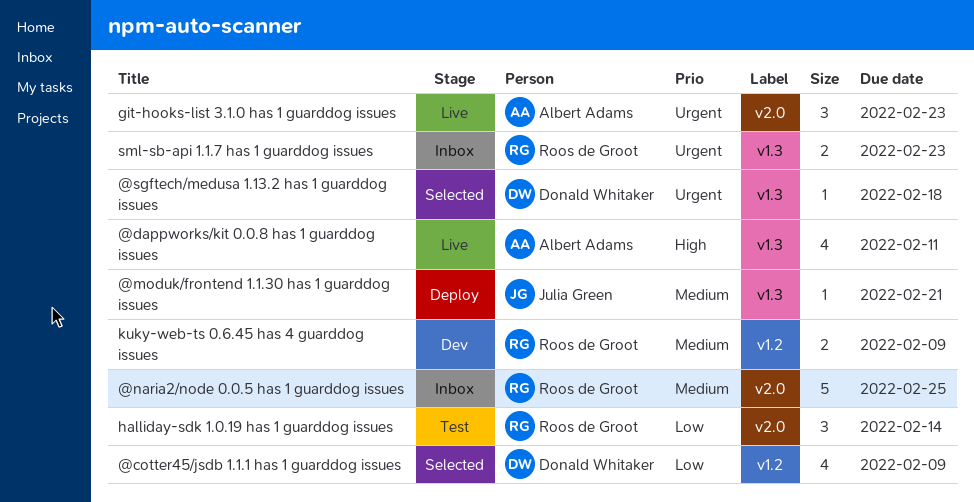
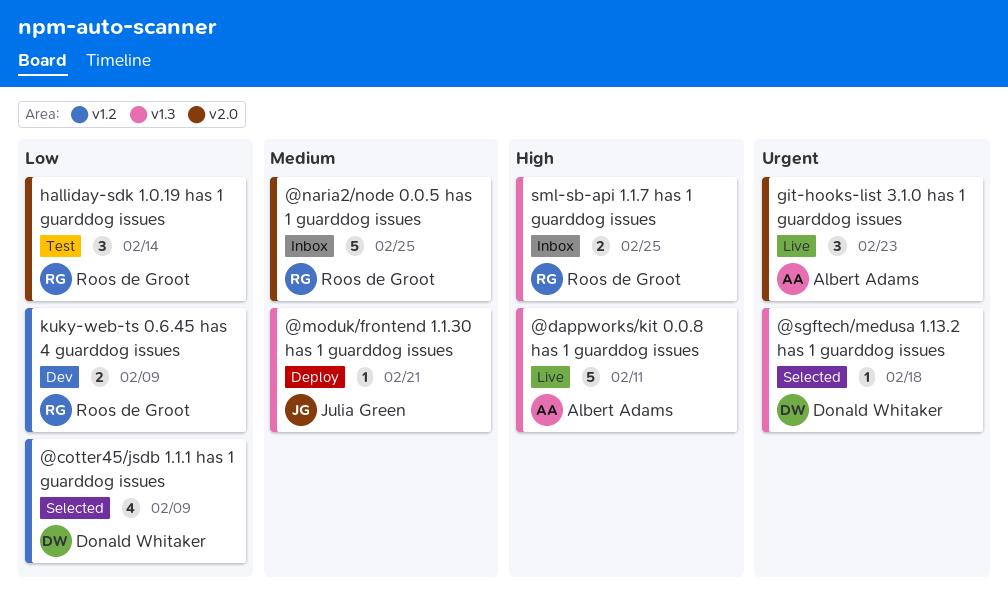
@dappworks/kit 0.0.8 has 1 guarddog issues, estimate: 4 -> 5
kuky-web-ts 0.6.45 has 4 guarddog issues, priority: Medium -> Low
sml-sb-api 1.1.7 has 1 guarddog issues, priority: Urgent -> High
sml-sb-api 1.1.7 has 1 guarddog issues, due: Feb 23 -> Feb 25

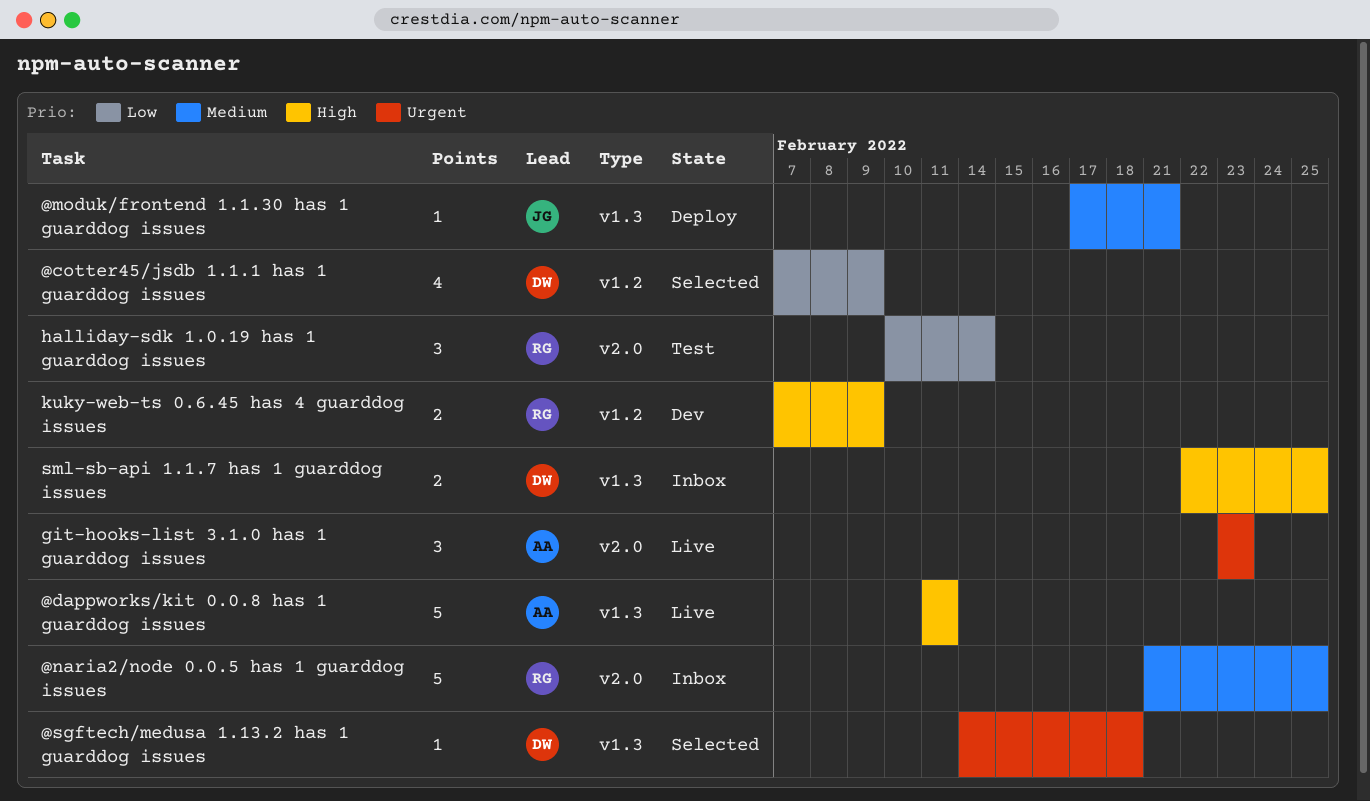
kuky-web-ts 0.6.45 has 4 guarddog issues, priority: Low -> High
sml-sb-api 1.1.7 has 1 guarddog issues, owner: Roos de Groot -> Donald Whitaker

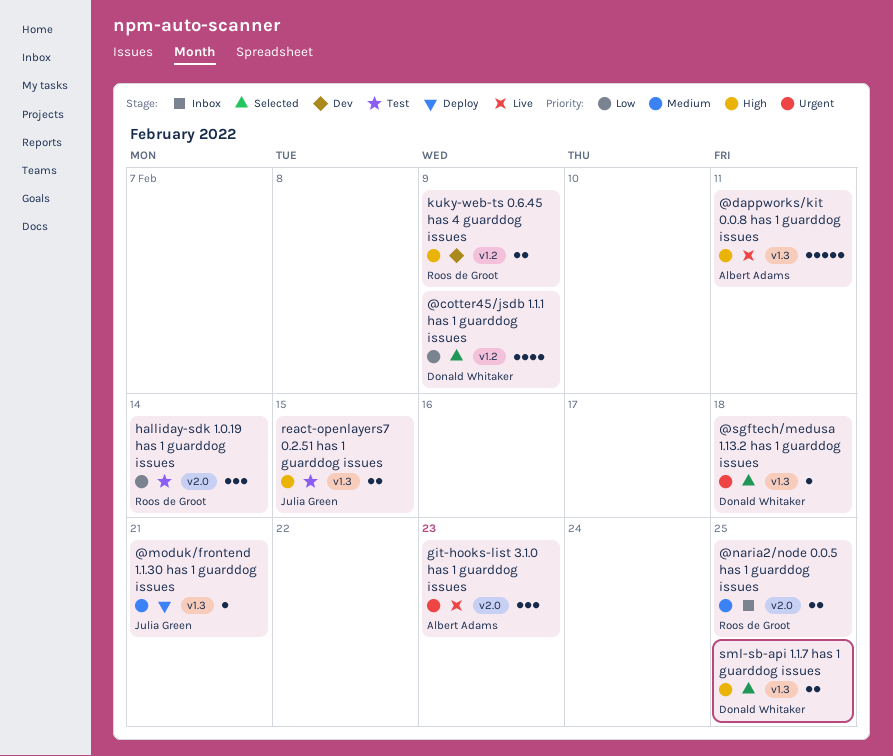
@naria2/node 0.0.5 has 1 guarddog issues, estimate: 5 -> 2
react-openlayers7 0.2.51 has 1 guarddog issues: none -> present
sml-sb-api 1.1.7 has 1 guarddog issues, status: Inbox -> Selected

